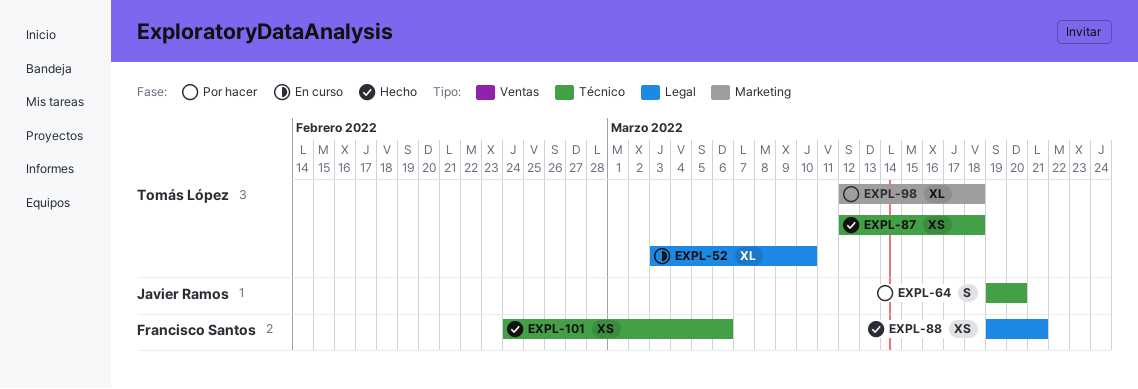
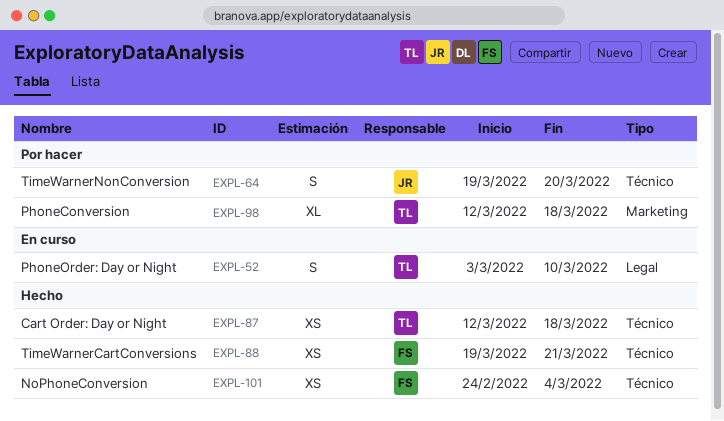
EXPL-52, estimate: XL -> S
EXPL-88, label: Legal -> Técnico
EXPL-101, due: Mar 6 -> Mar 4

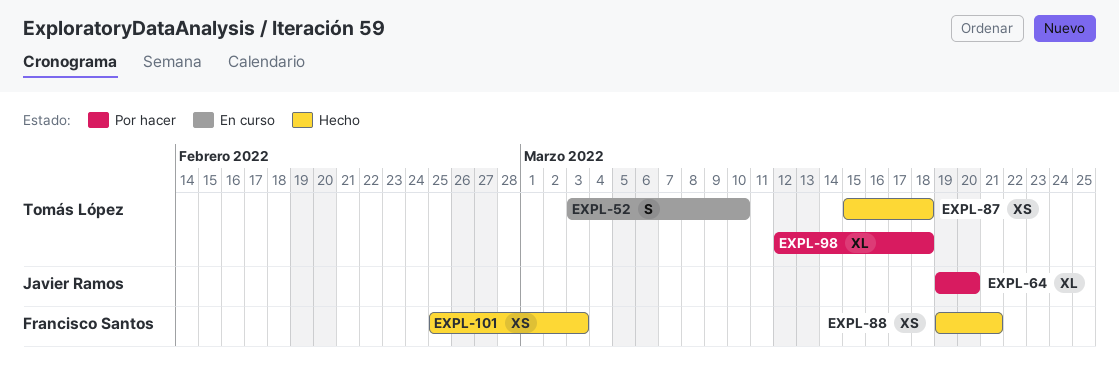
EXPL-64, estimate: S -> XL
EXPL-87, start: Mar 12 -> Mar 15
EXPL-101, start: Feb 24 -> Feb 25
EXPL-101, due: Mar 4 -> Mar 3

